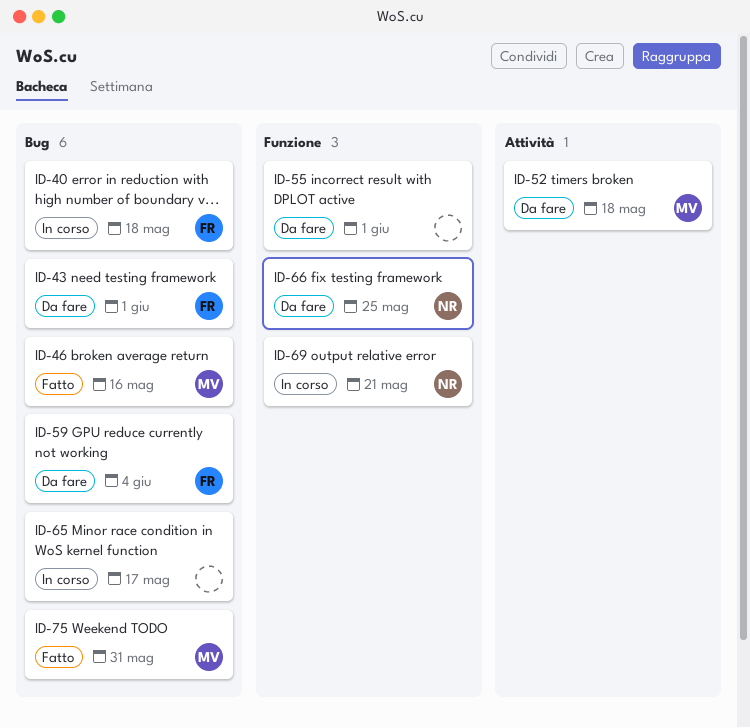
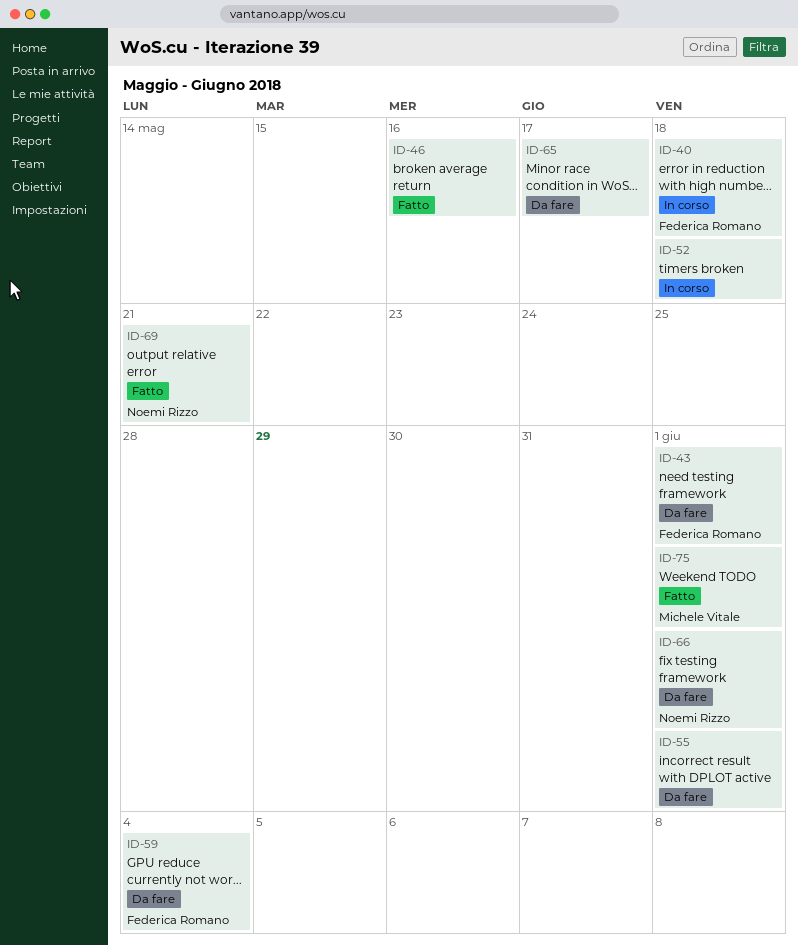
ID-46, owner: Michele Vitale -> none
ID-52, status: Da fare -> In corso
ID-52, owner: Michele Vitale -> none
ID-65, status: In corso -> Da fare
ID-66, due: May 25 -> Jun 1
ID-69, status: In corso -> Fatto
ID-75, due: May 31 -> Jun 1

